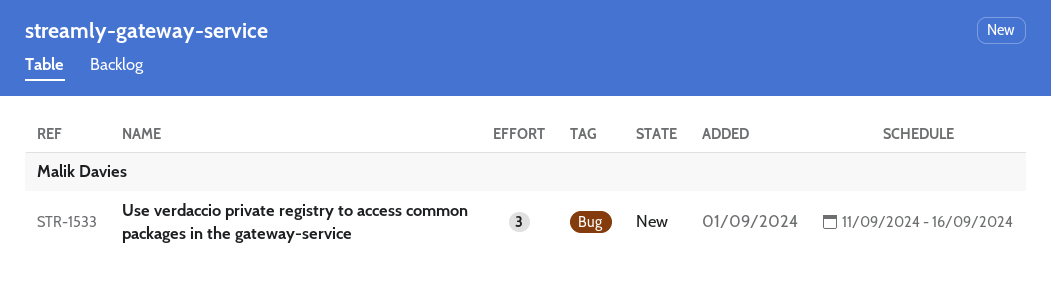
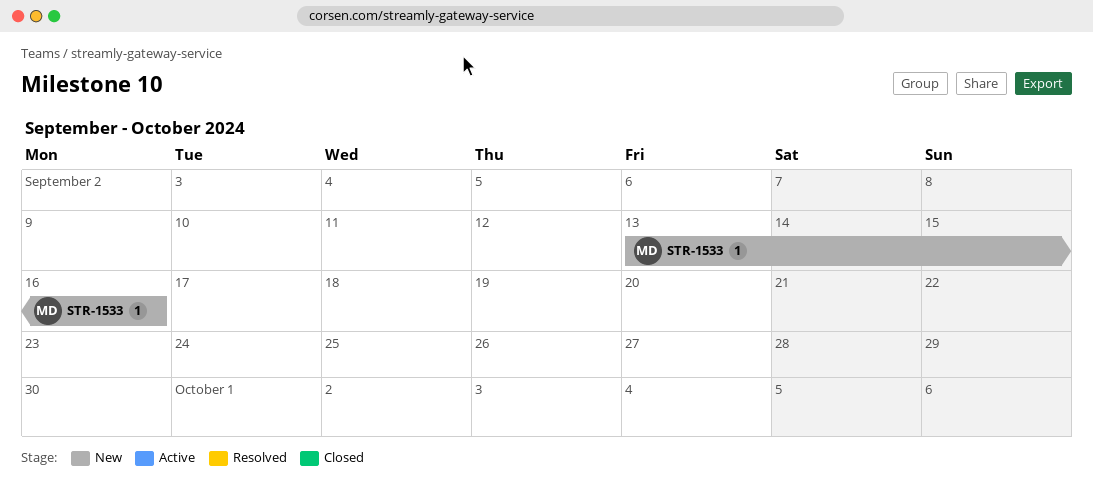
STR-1533, estimate: 3 -> 1
STR-1533, start: Sep 11 -> Sep 13

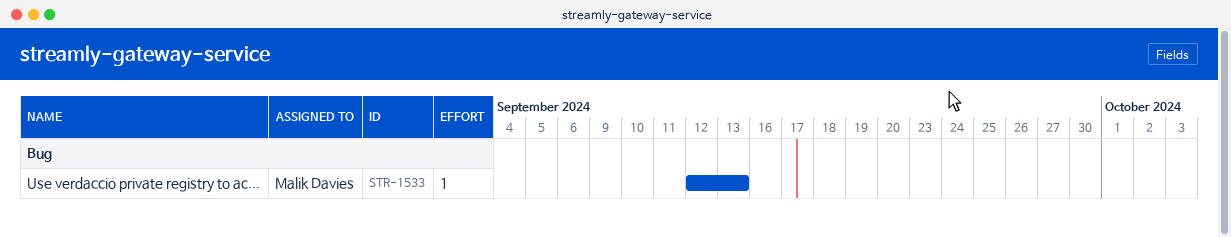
STR-1533, start: Sep 13 -> Sep 12
STR-1533, due: Sep 16 -> Sep 13

